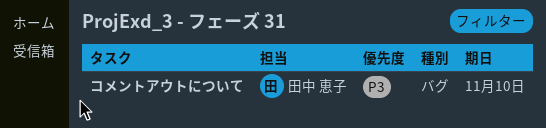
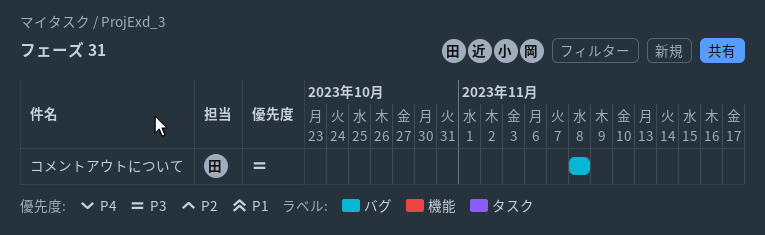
コメントアウトについて, due: Nov 10 -> Nov 8

